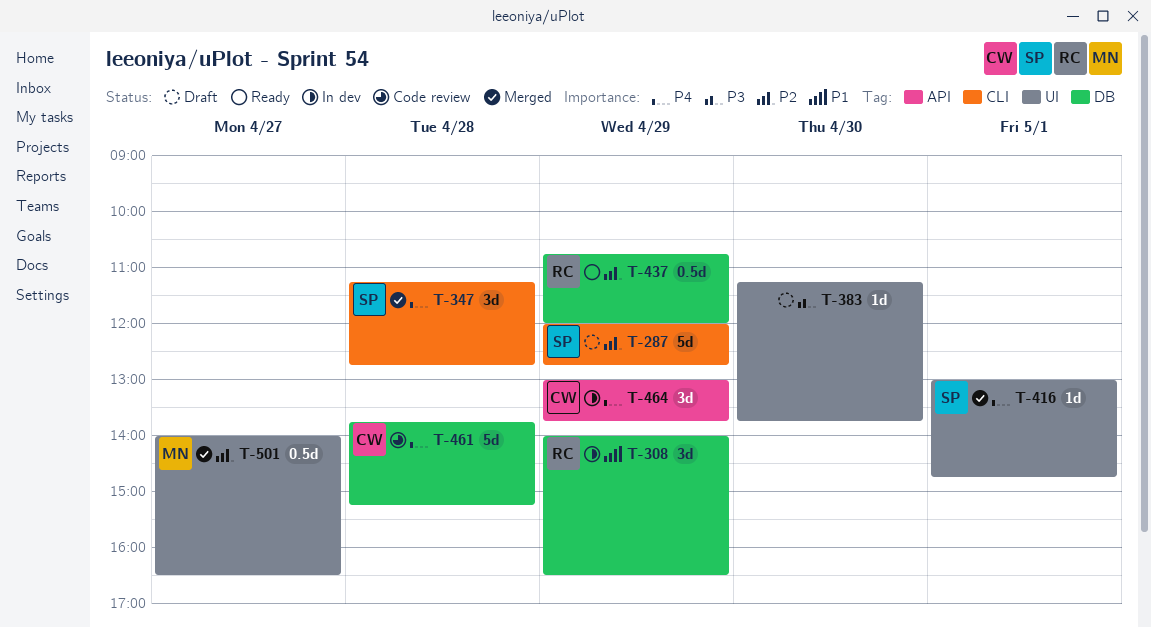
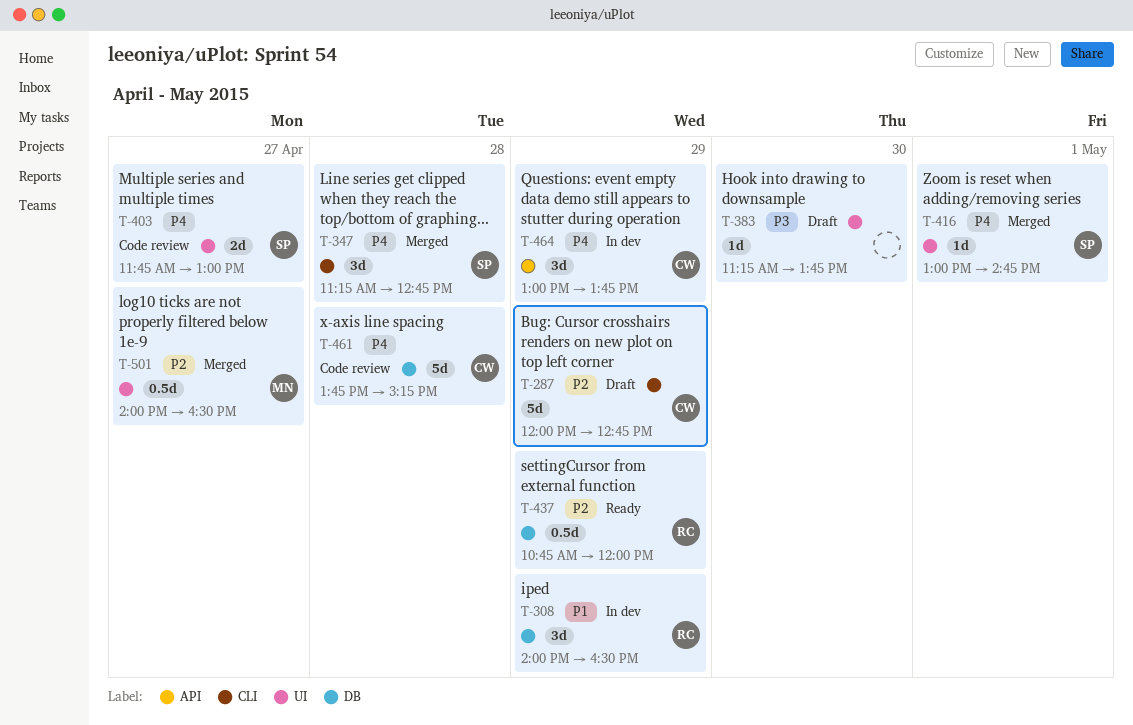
T-287, owner: SP -> CW
T-403: none -> present

